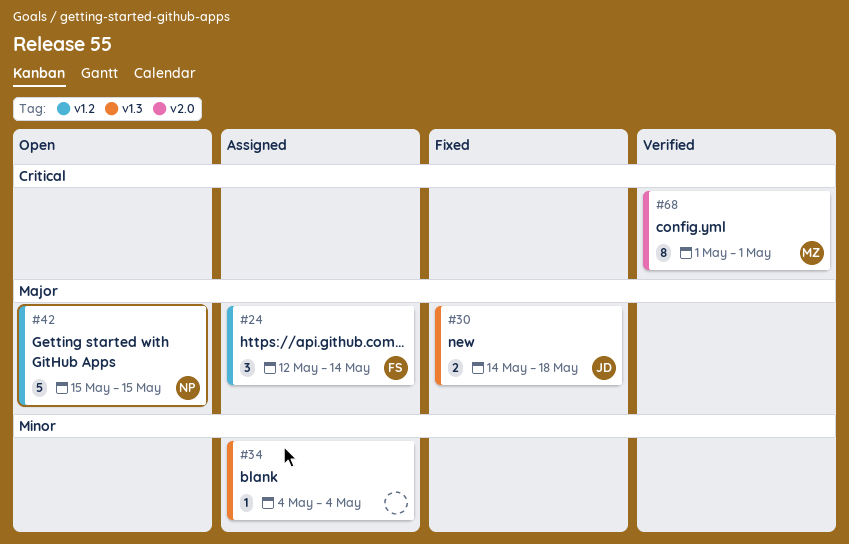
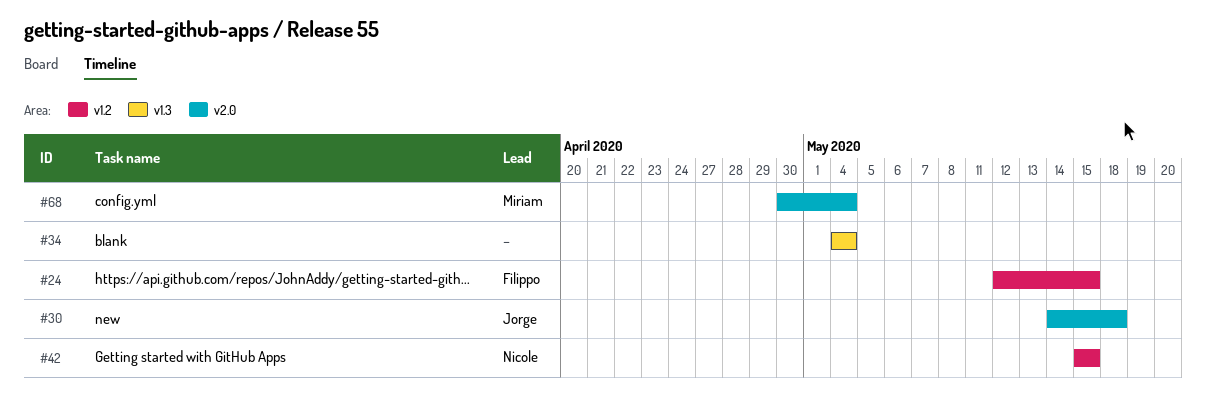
#24, due: May 14 -> May 15
#30, label: v1.3 -> v2.0
#68, start: May 1 -> Apr 30
#68, due: May 1 -> May 4

